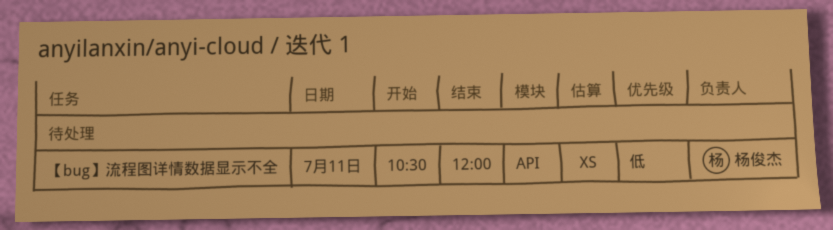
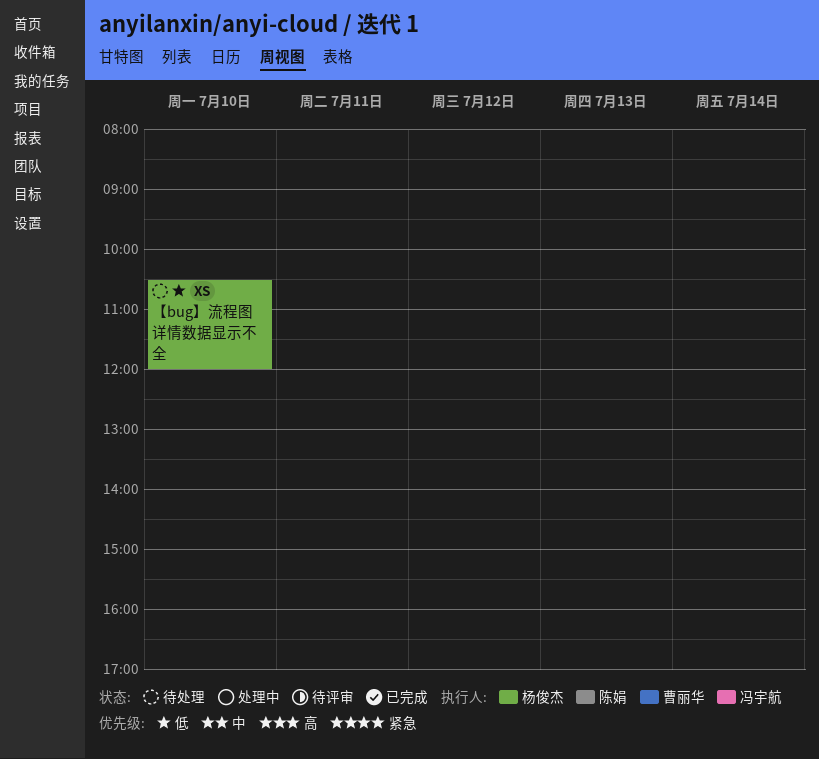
【bug】流程图详情数据显示不全, day: Jul 11 -> Jul 10

